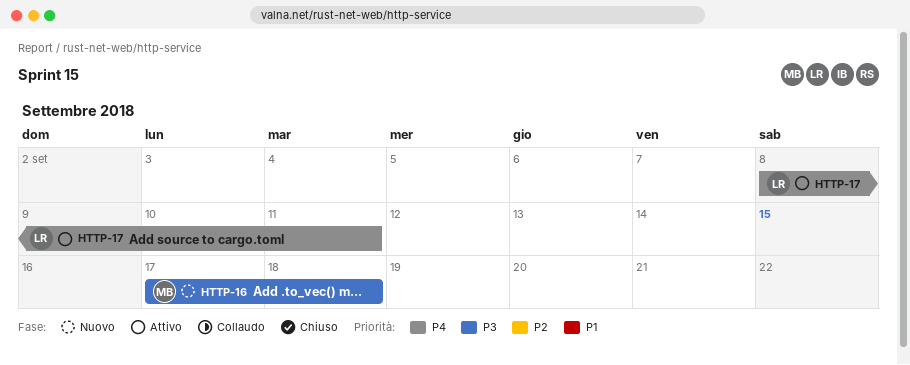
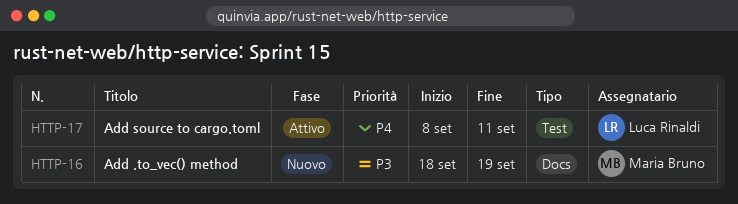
HTTP-16, start: Sep 17 -> Sep 18
HTTP-16, due: Sep 18 -> Sep 19

